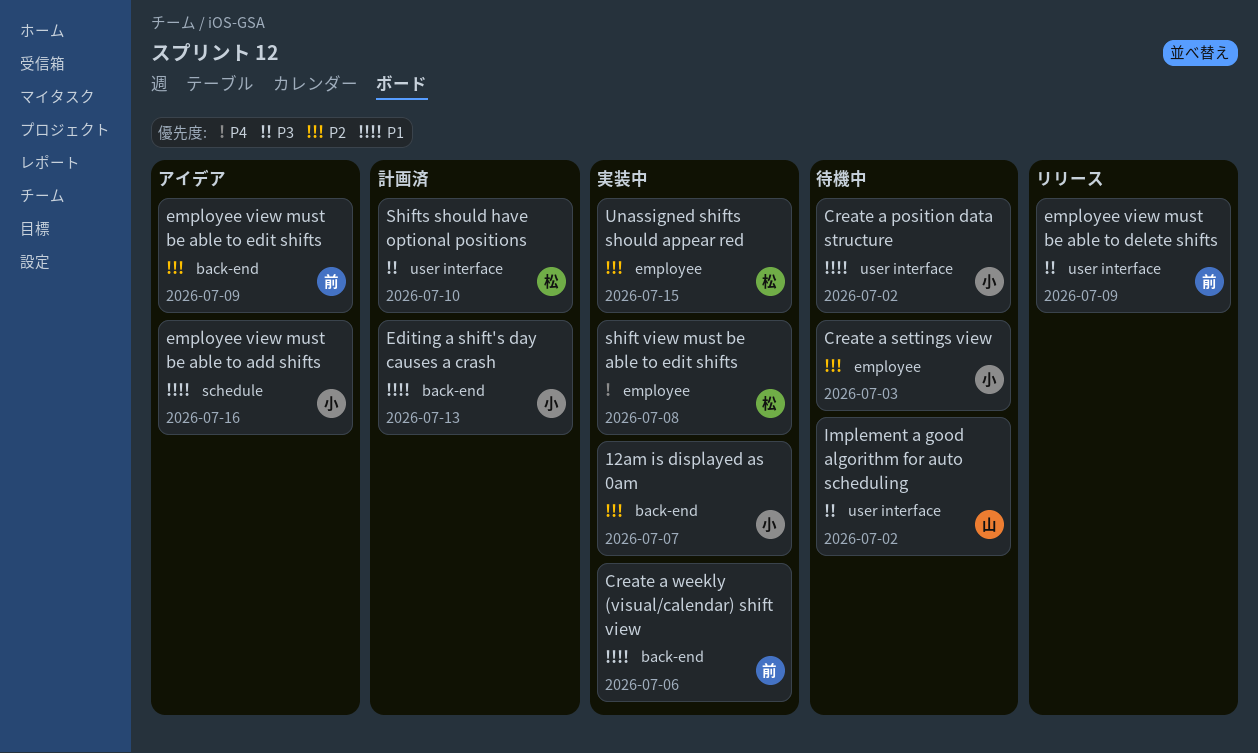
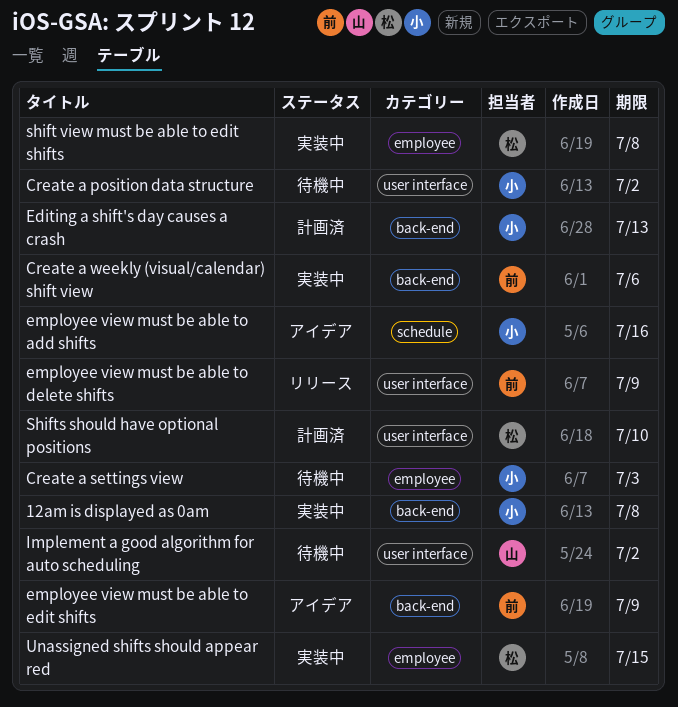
12am is displayed as 0am, due: Jul 7 -> Jul 8

